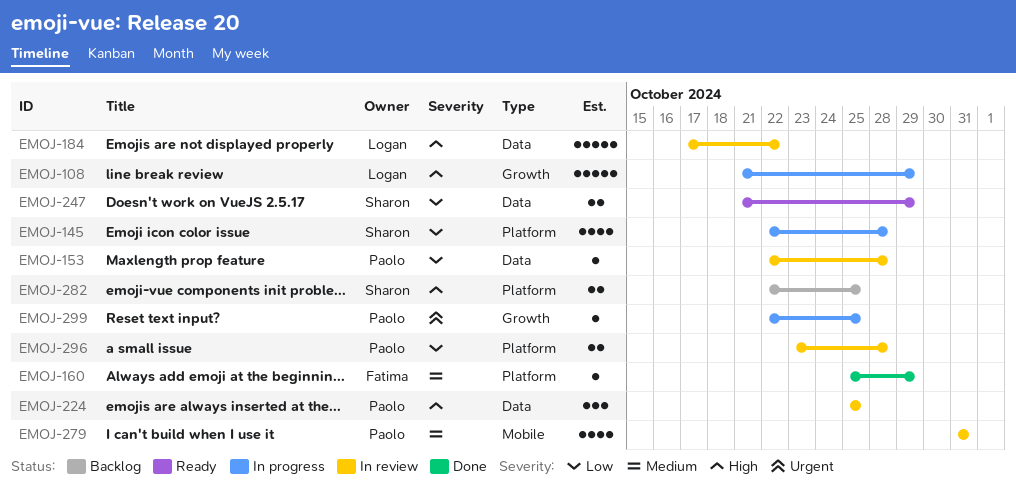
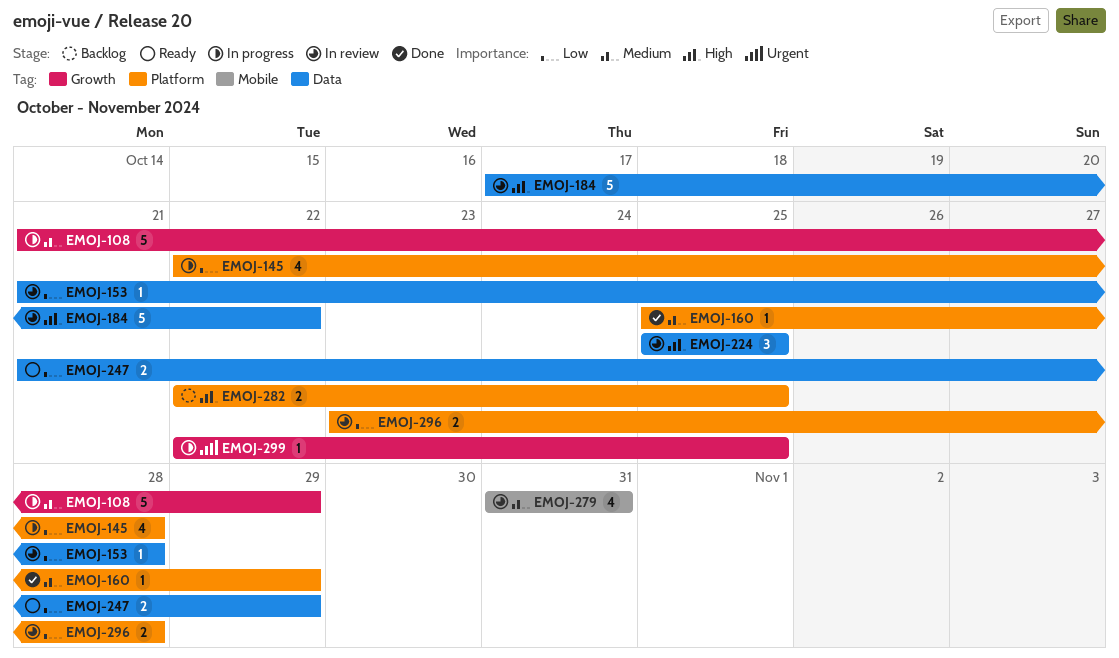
EMOJ-108, priority: High -> Medium
EMOJ-153, start: Oct 22 -> Oct 21

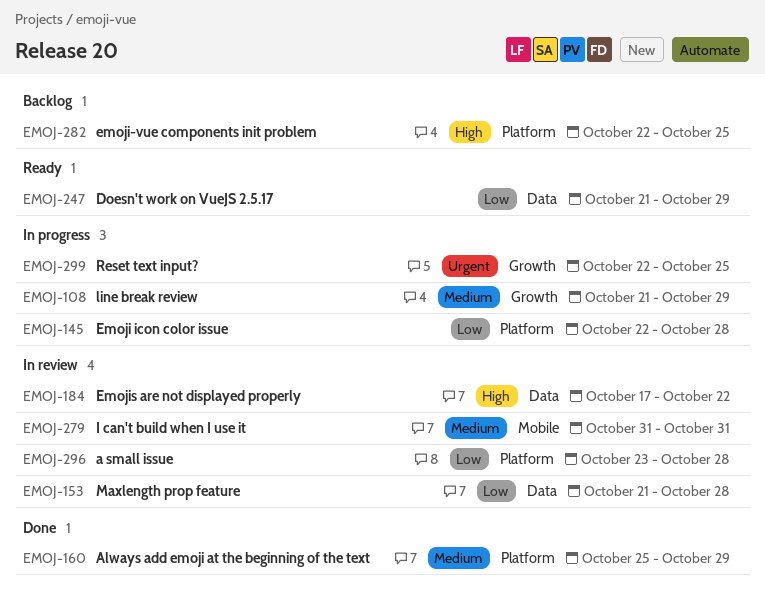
EMOJ-224: present -> none

